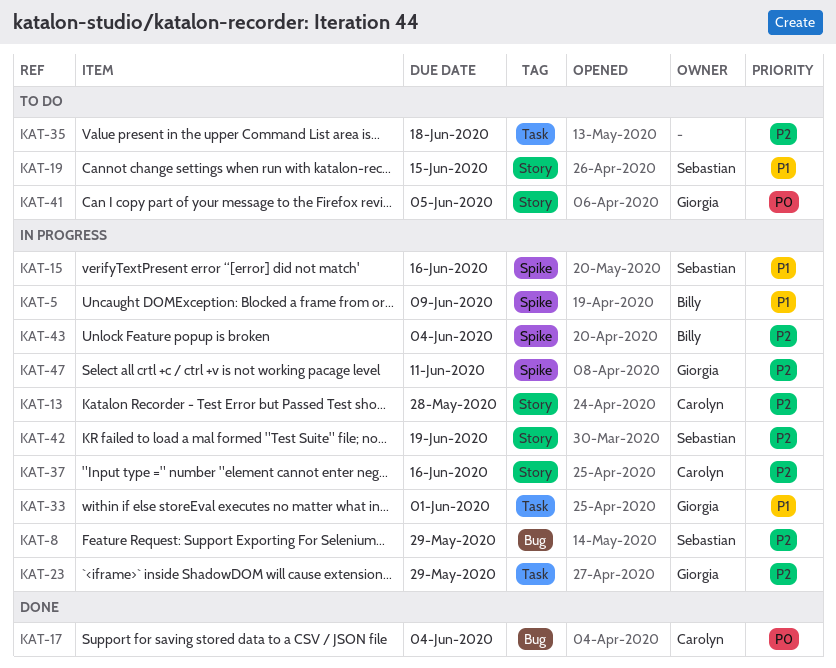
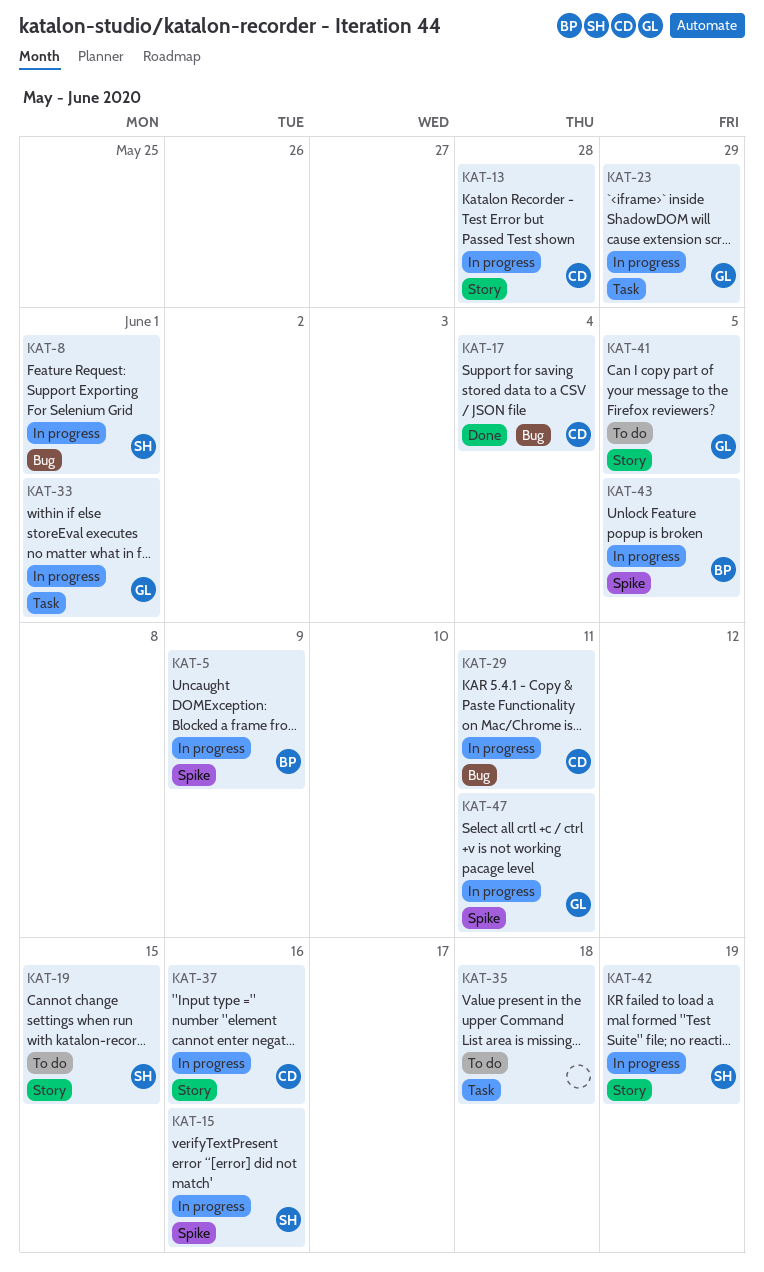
KAT-8, due: May 29 -> Jun 1
KAT-29: none -> present
KAT-43, due: Jun 4 -> Jun 5

